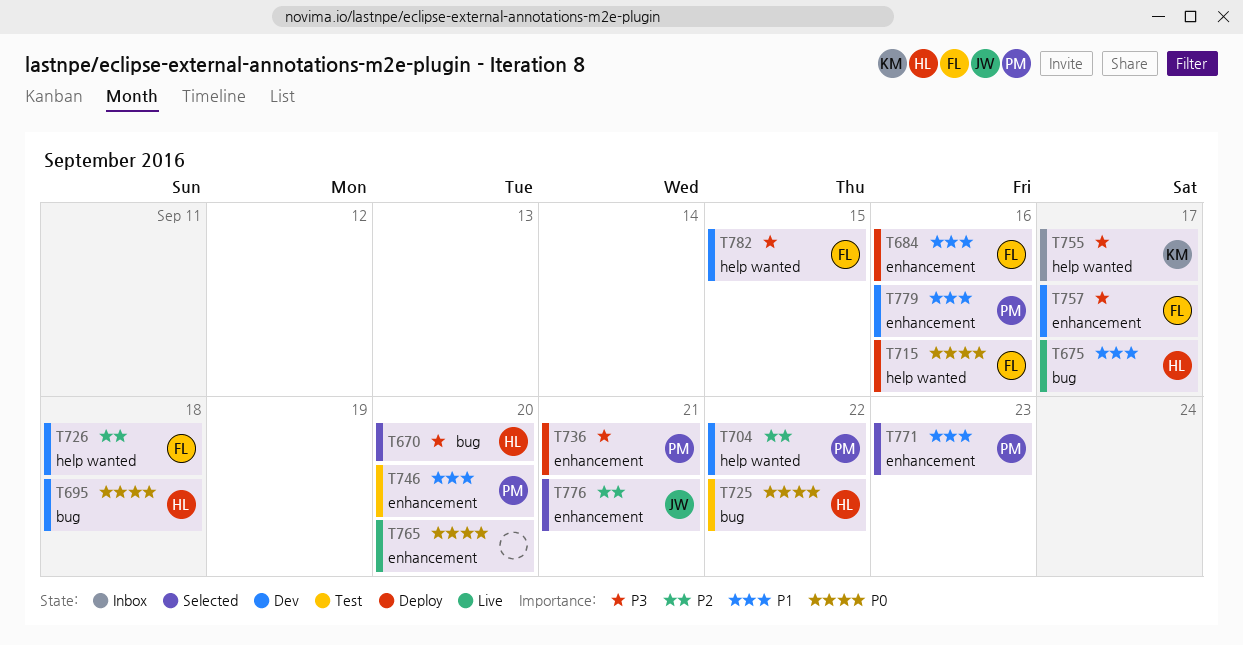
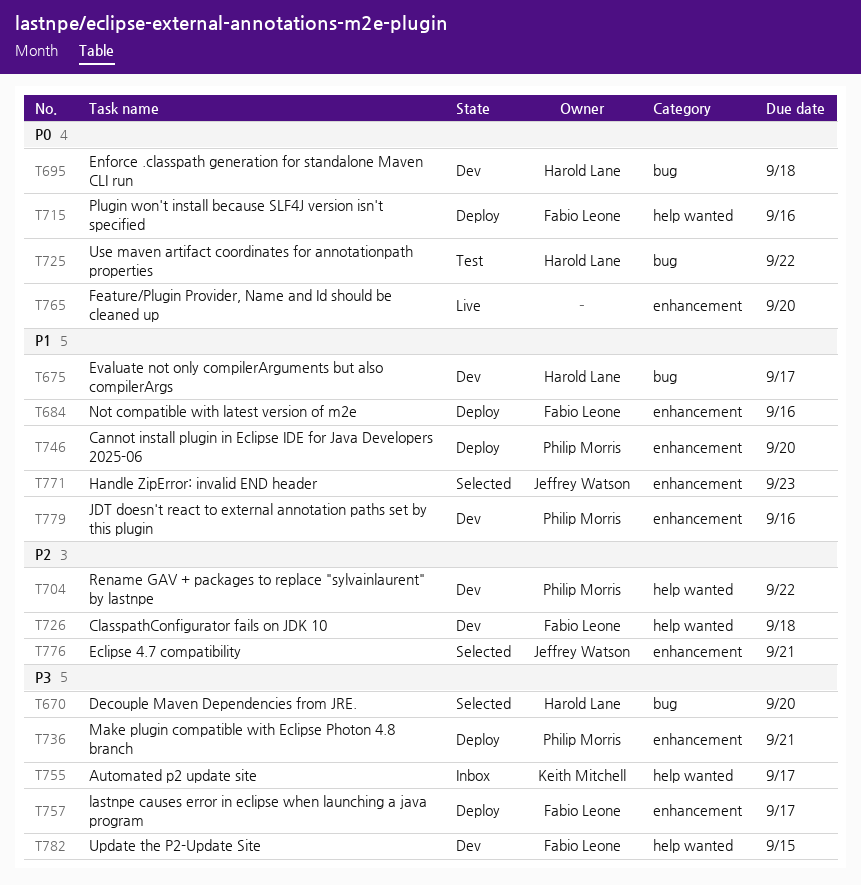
T675, status: Live -> Dev
T746, status: Test -> Deploy
T757, status: Dev -> Deploy
T771, owner: Philip Morris -> Jeffrey Watson

